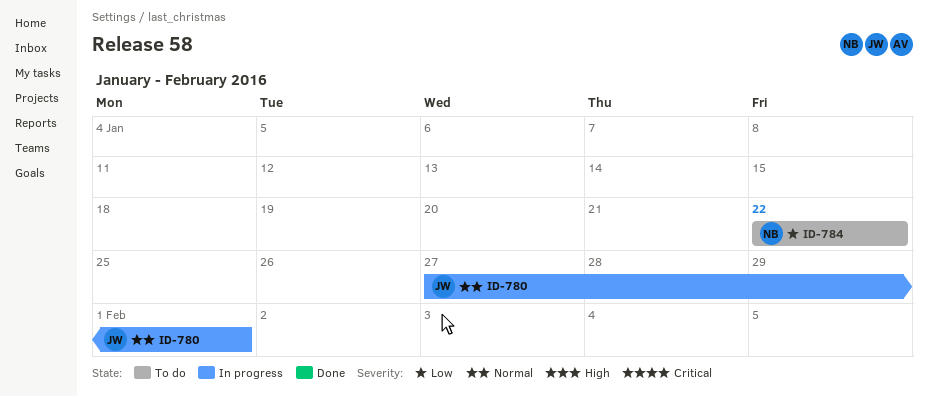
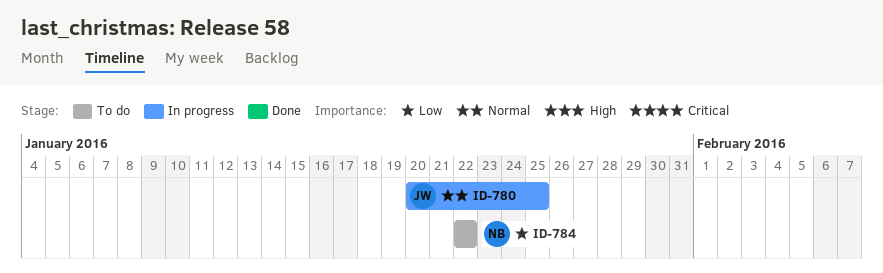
ID-780, start: Jan 27 -> Jan 20
ID-780, due: Feb 1 -> Jan 25

